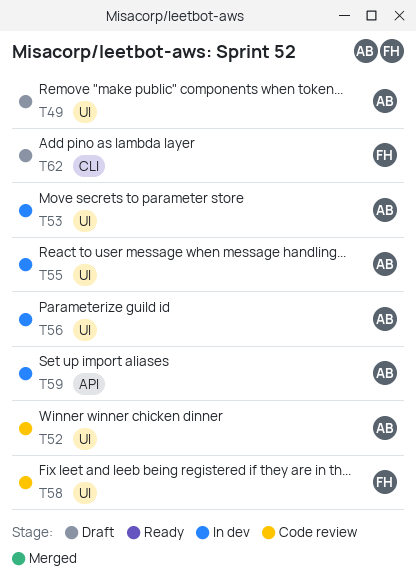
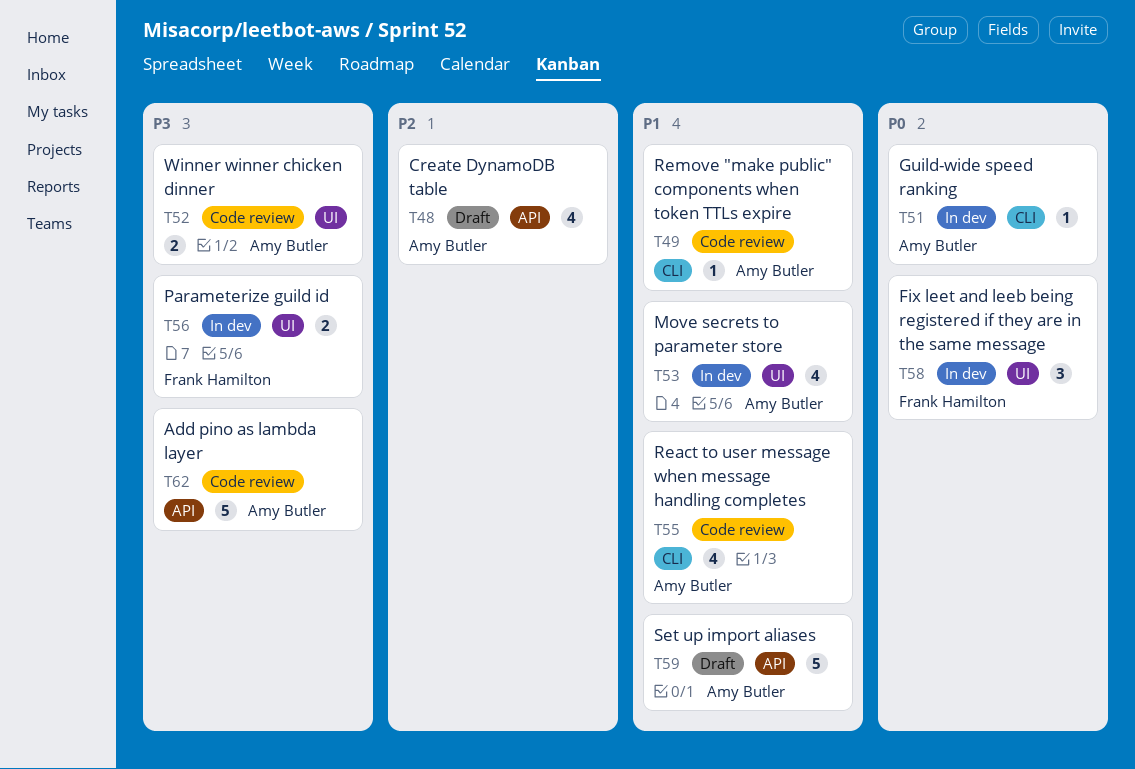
T48: none -> present
T49, status: Draft -> Code review
T49, label: UI -> CLI
T51: none -> present
T55, status: In dev -> Code review
T55, label: UI -> CLI
T56, owner: Amy Butler -> Frank Hamilton
T58, status: Code review -> In dev
T59, status: In dev -> Draft
T62, status: Draft -> Code review
T62, owner: Frank Hamilton -> Amy Butler
T62, label: CLI -> API

